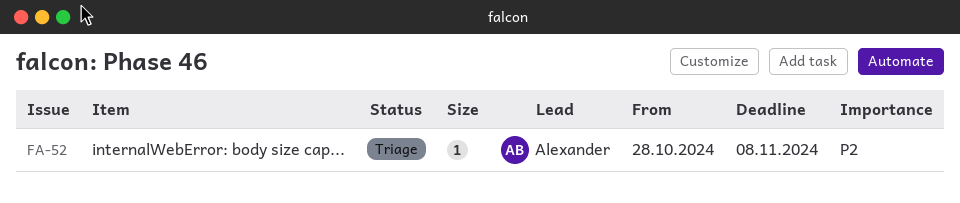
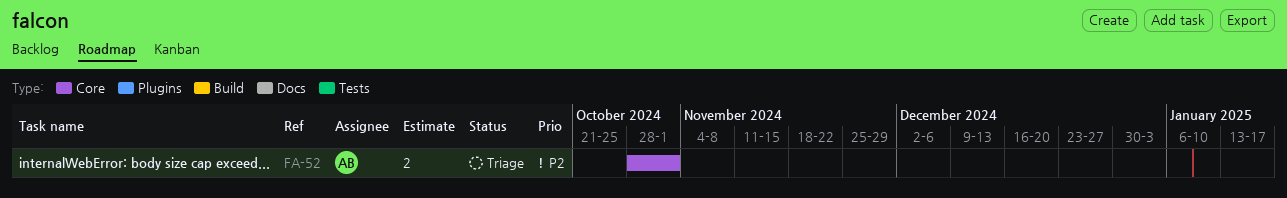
FA-52, estimate: 1 -> 2
FA-52, due: Nov 8 -> Nov 1

